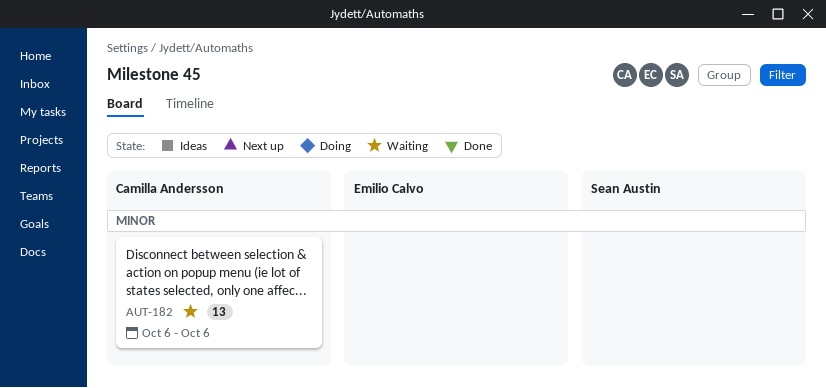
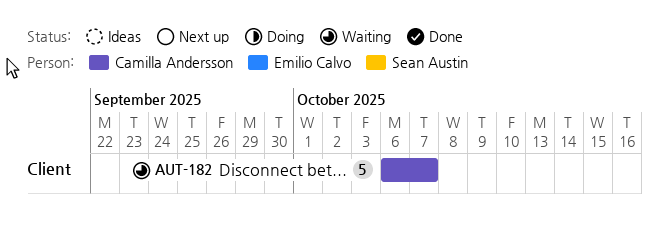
AUT-182, estimate: 13 -> 5
AUT-182, due: Oct 6 -> Oct 7

